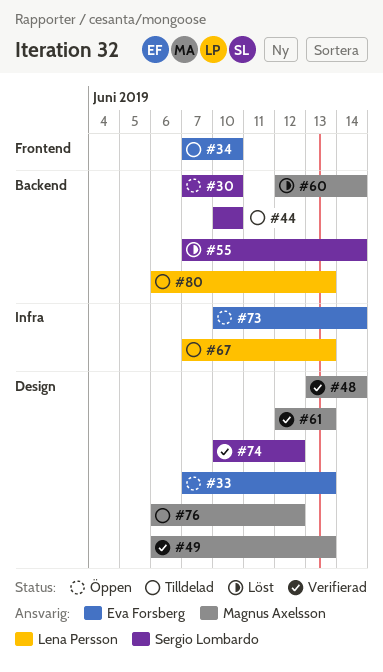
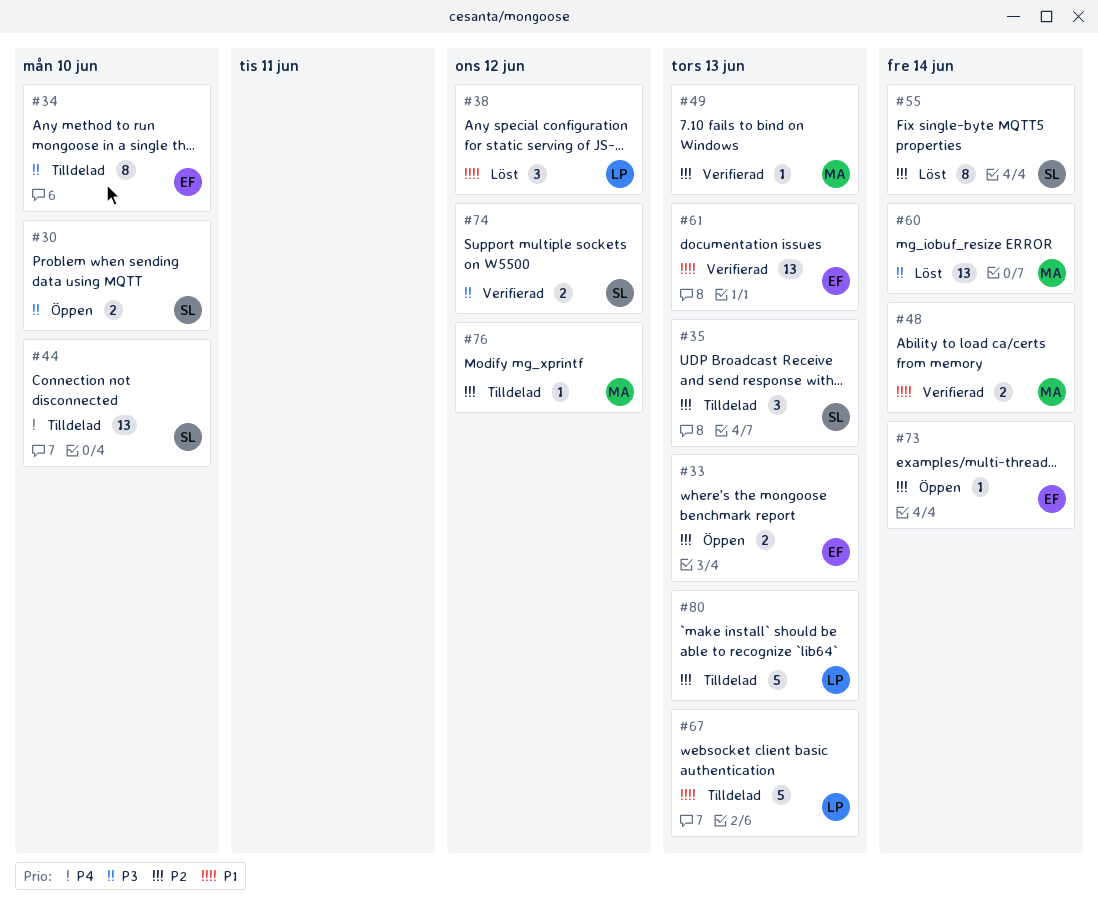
#35: none -> present
#38: none -> present
#61, owner: Magnus Axelsson -> Eva Forsberg

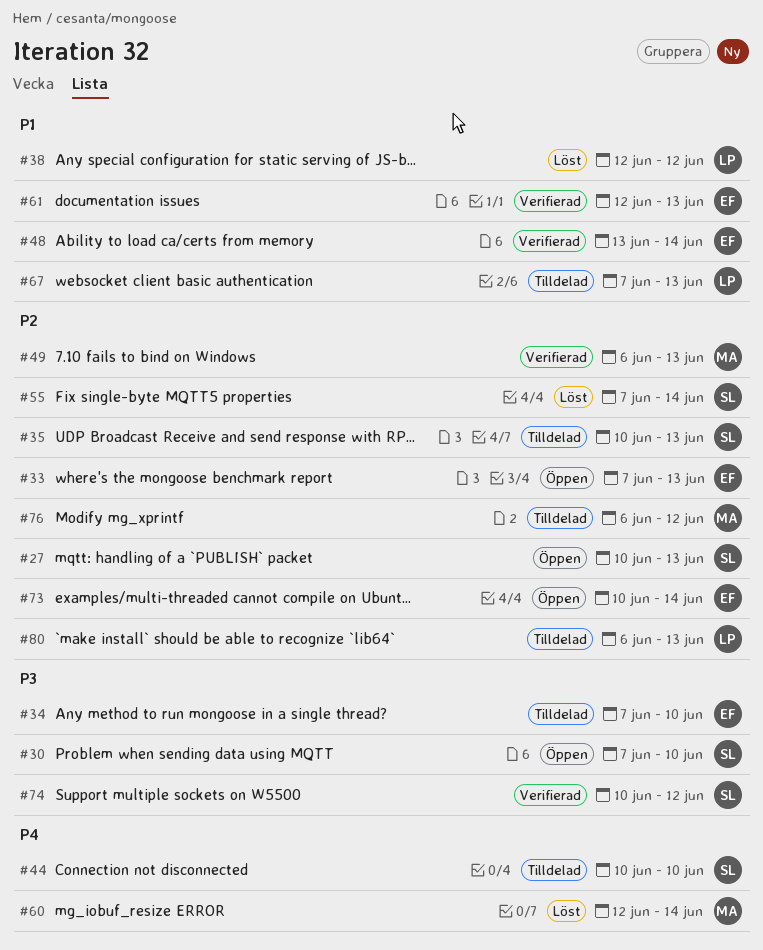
#27: none -> present
#48, owner: MA -> EF
#60, priority: P3 -> P4

